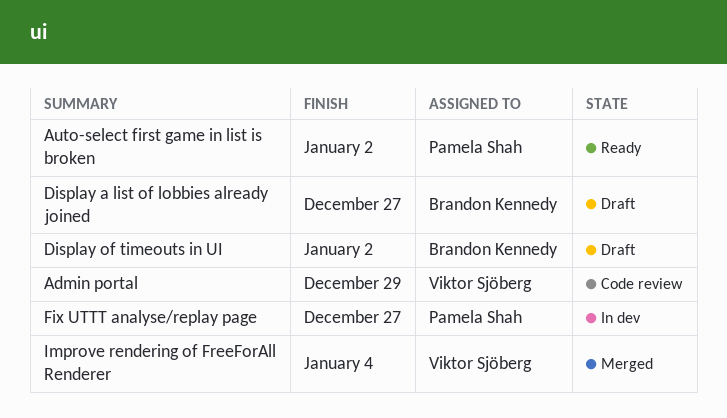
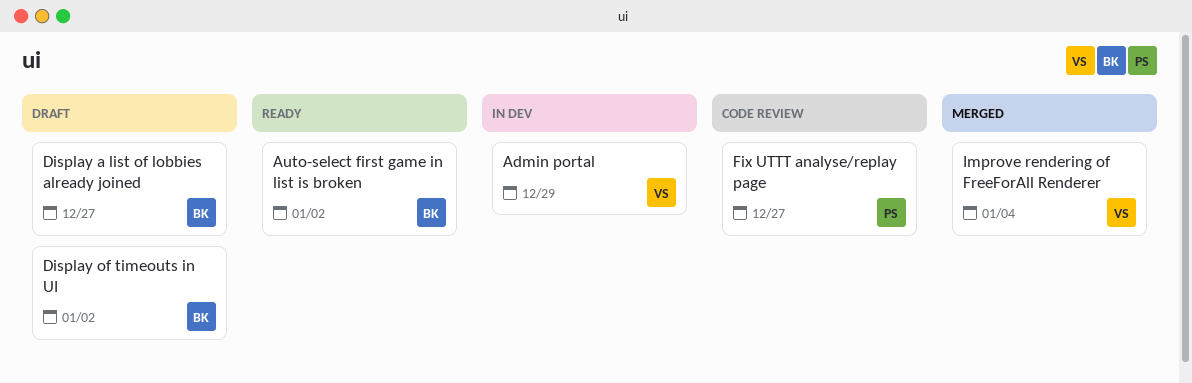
Admin portal, status: Code review -> In dev
Auto-select first game in list is broken, owner: Pamela Shah -> Brandon Kennedy
Fix UTTT analyse/replay page, status: In dev -> Code review

